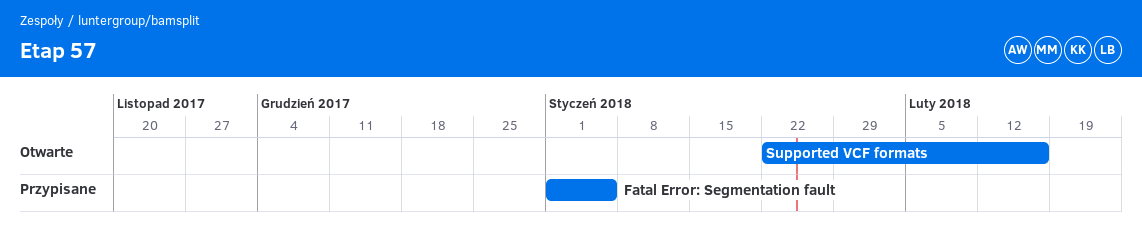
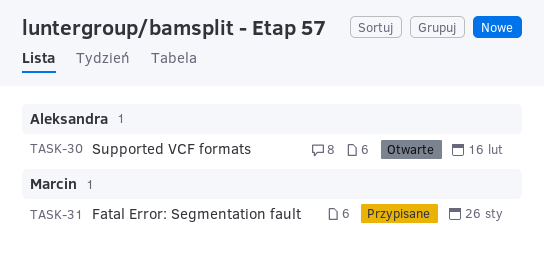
Fatal Error: Segmentation fault, due: Jan 5 -> Jan 26

